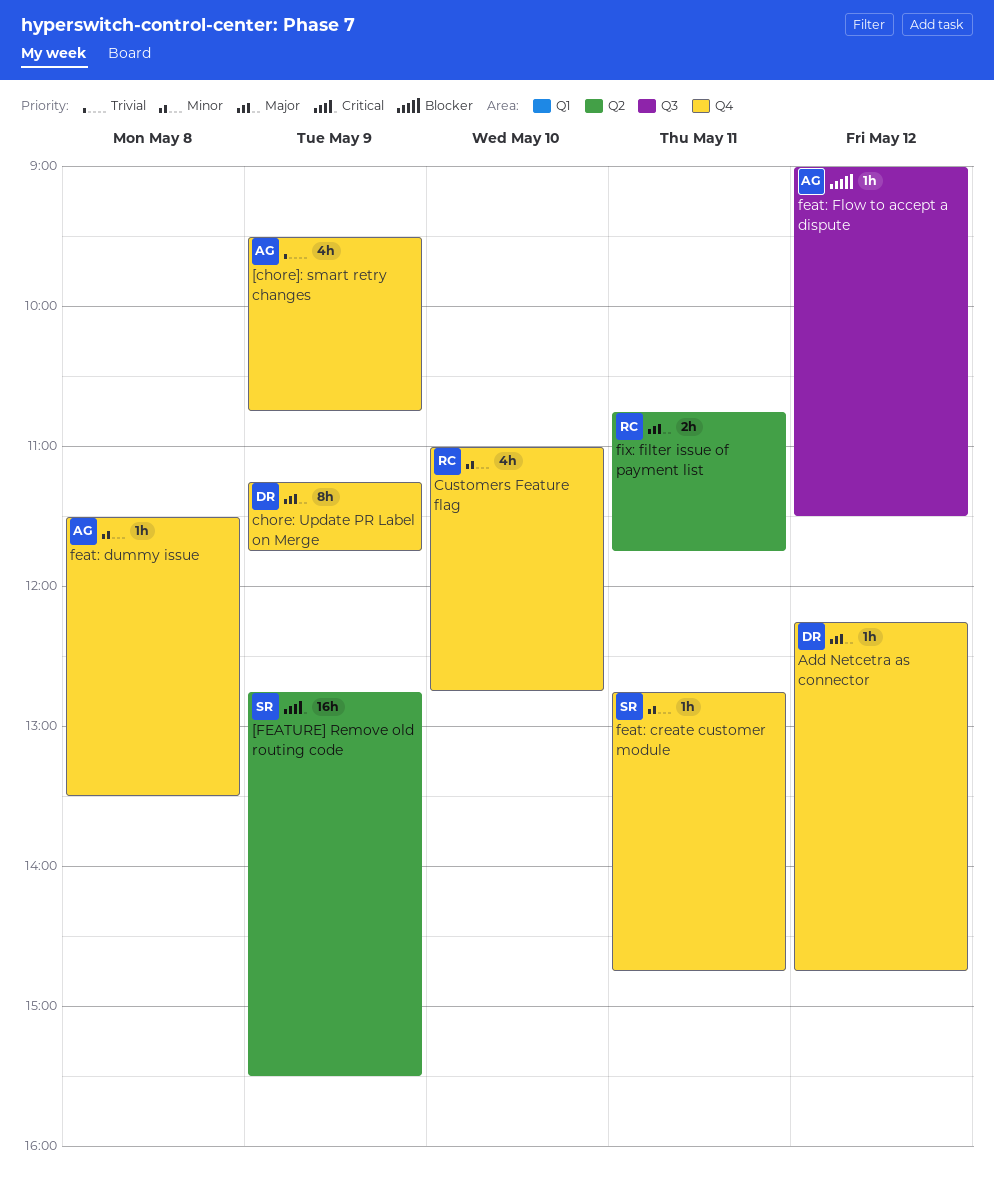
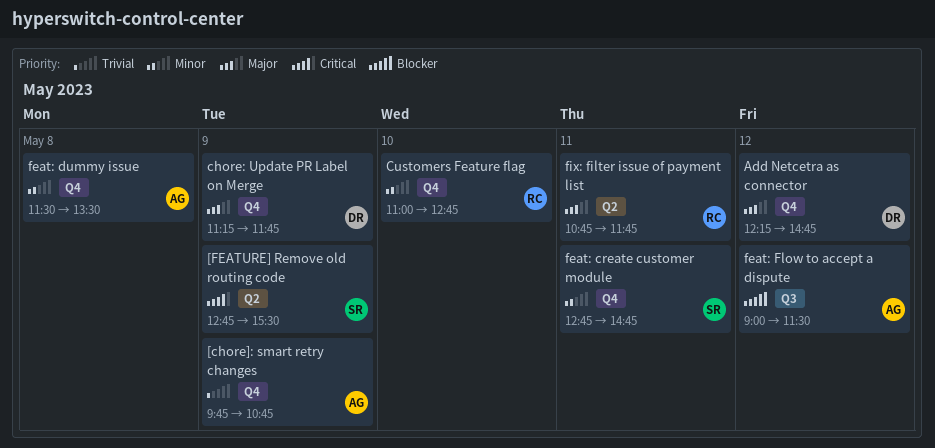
[chore]: smart retry changes, begins: 09:30 -> 09:45

